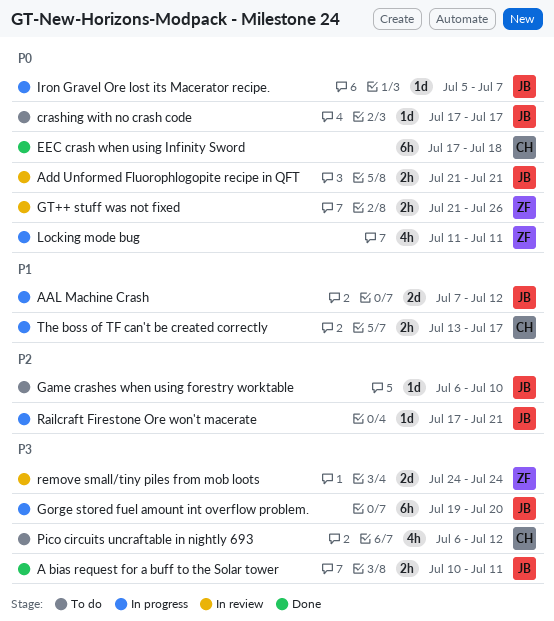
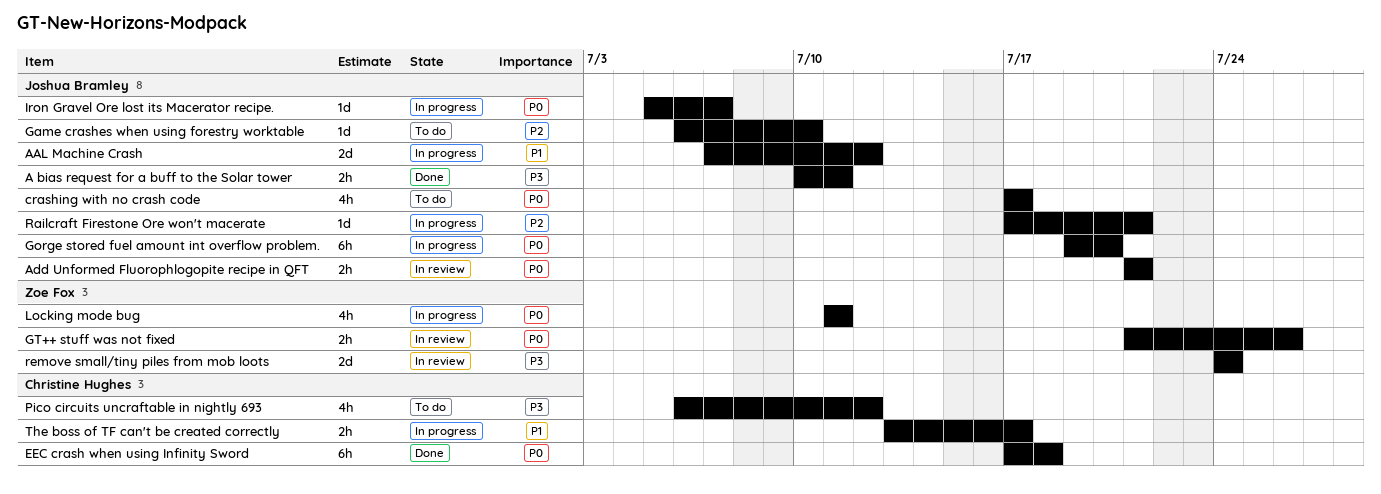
crashing with no crash code, estimate: 1d -> 4h
Gorge stored fuel amount int overflow problem., priority: P3 -> P0

